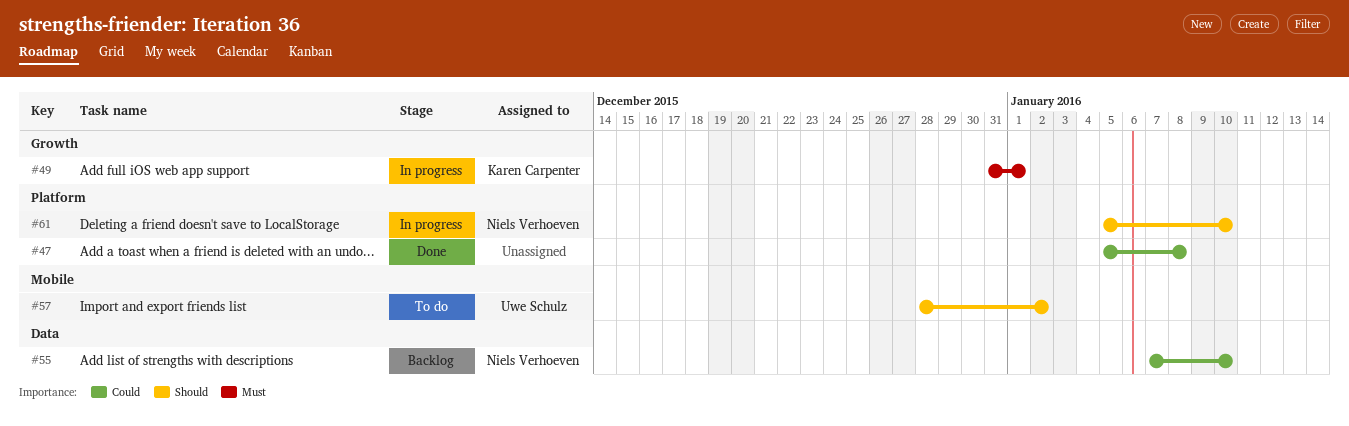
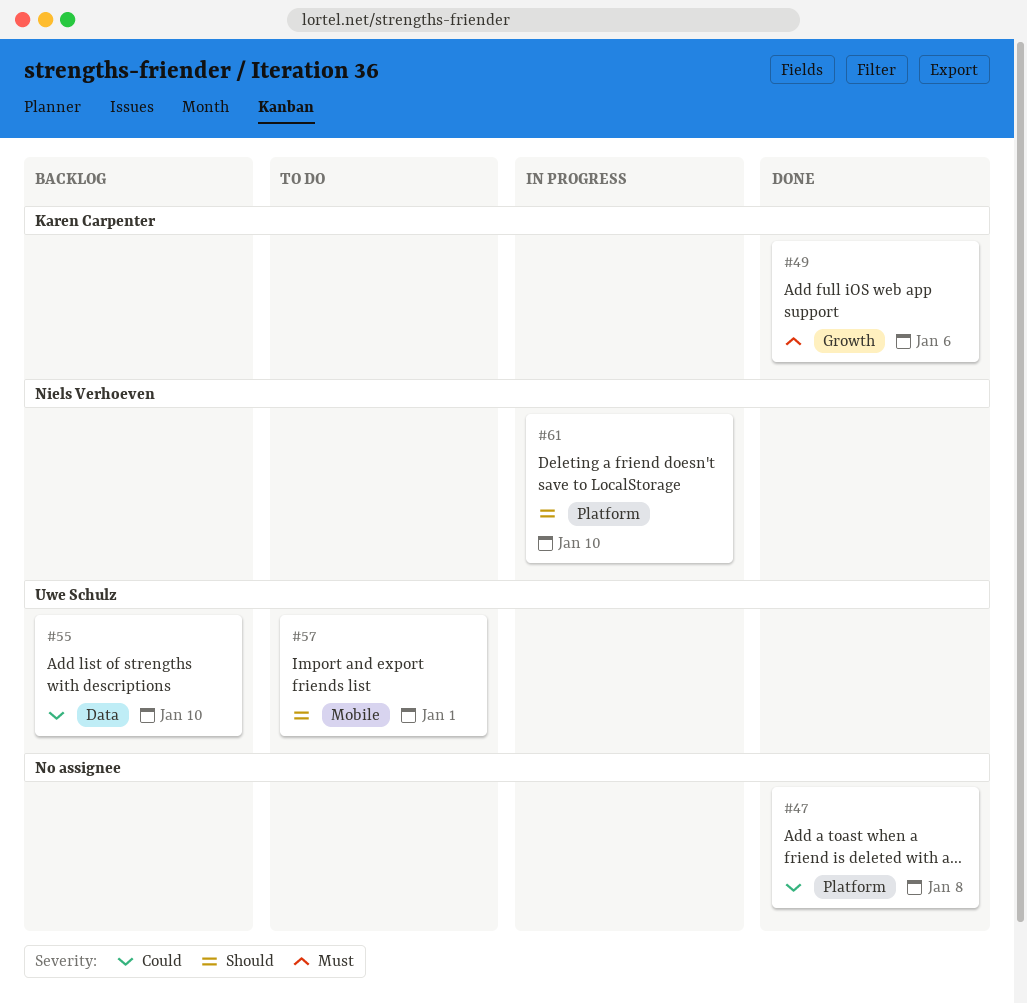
#49, status: In progress -> Done
#49, due: Jan 1 -> Jan 6
#55, owner: Niels Verhoeven -> Uwe Schulz
#57, due: Jan 2 -> Jan 1

